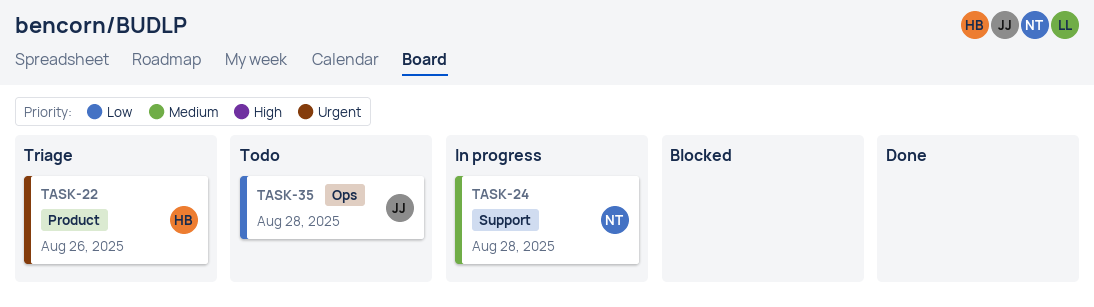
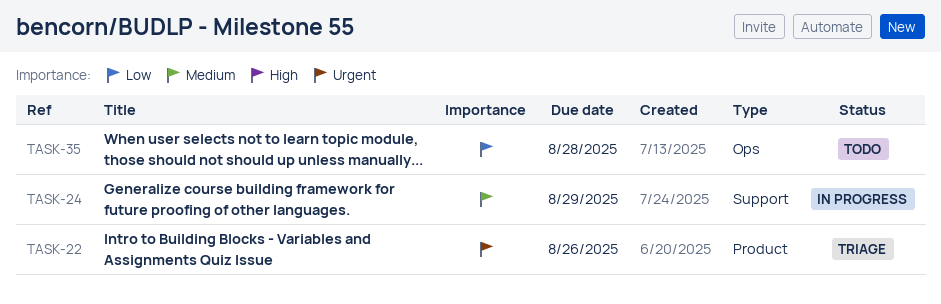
TASK-24, due: Aug 28 -> Aug 29

